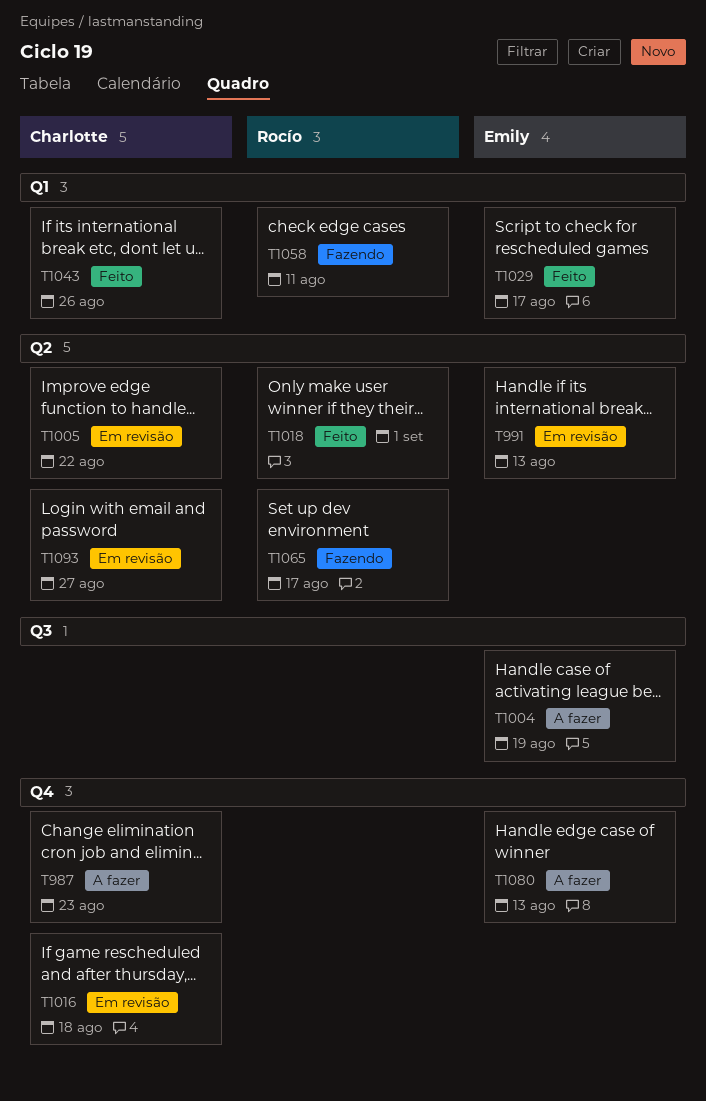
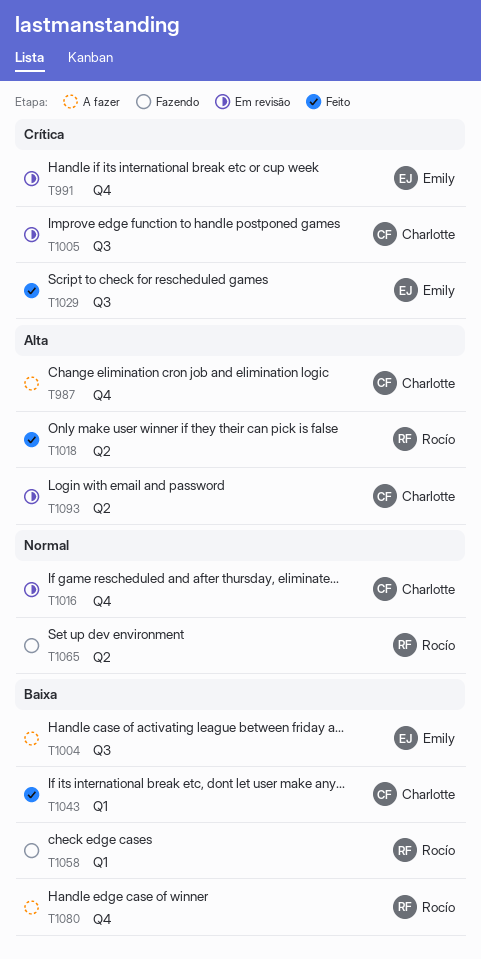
T991, label: Q2 -> Q4
T1005, label: Q2 -> Q3
T1029, label: Q1 -> Q3
T1080, owner: Emily -> Rocío

